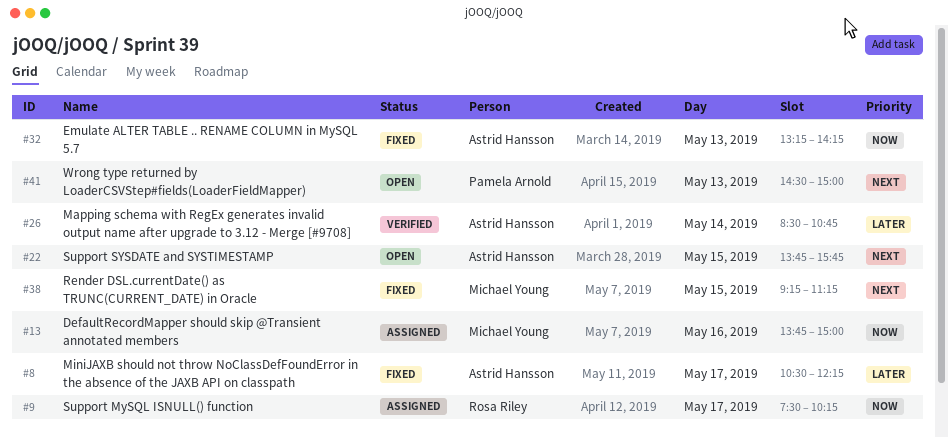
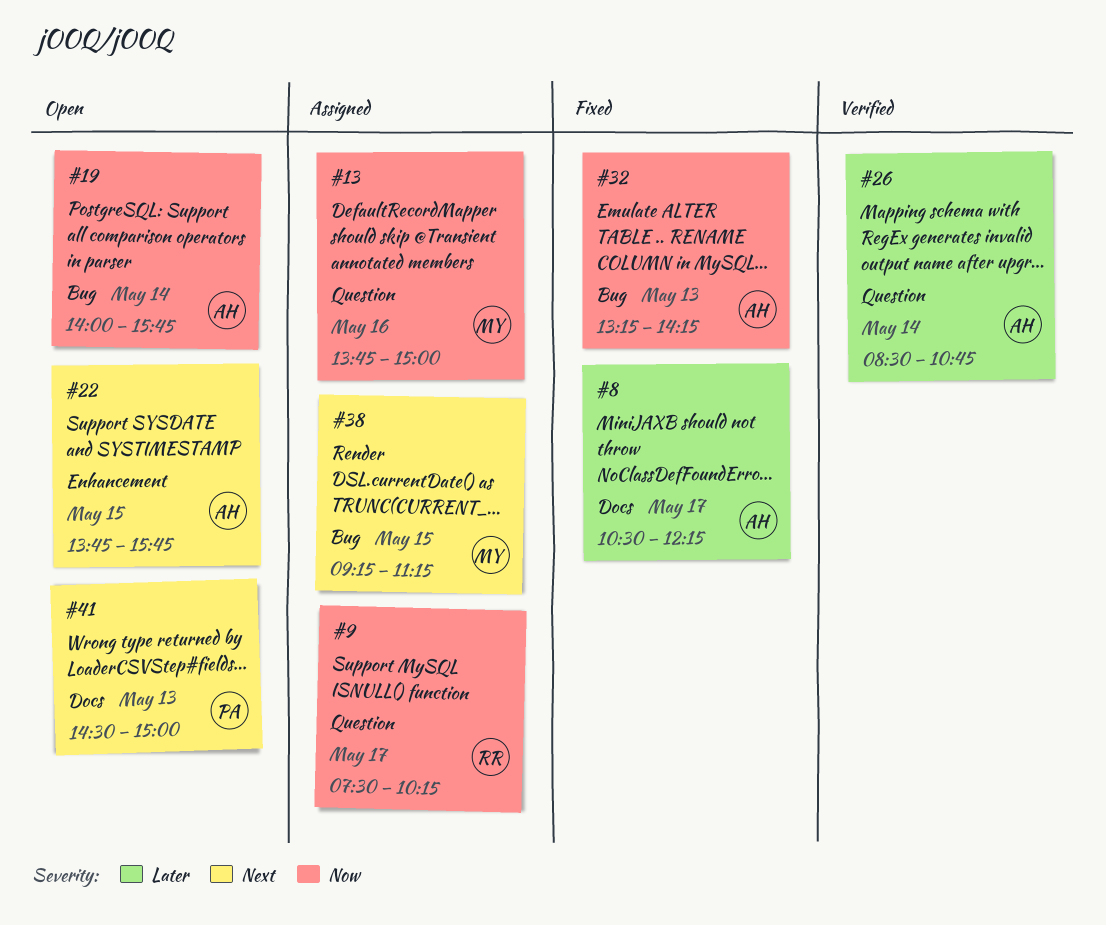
#19: none -> present
#38, status: Fixed -> Assigned

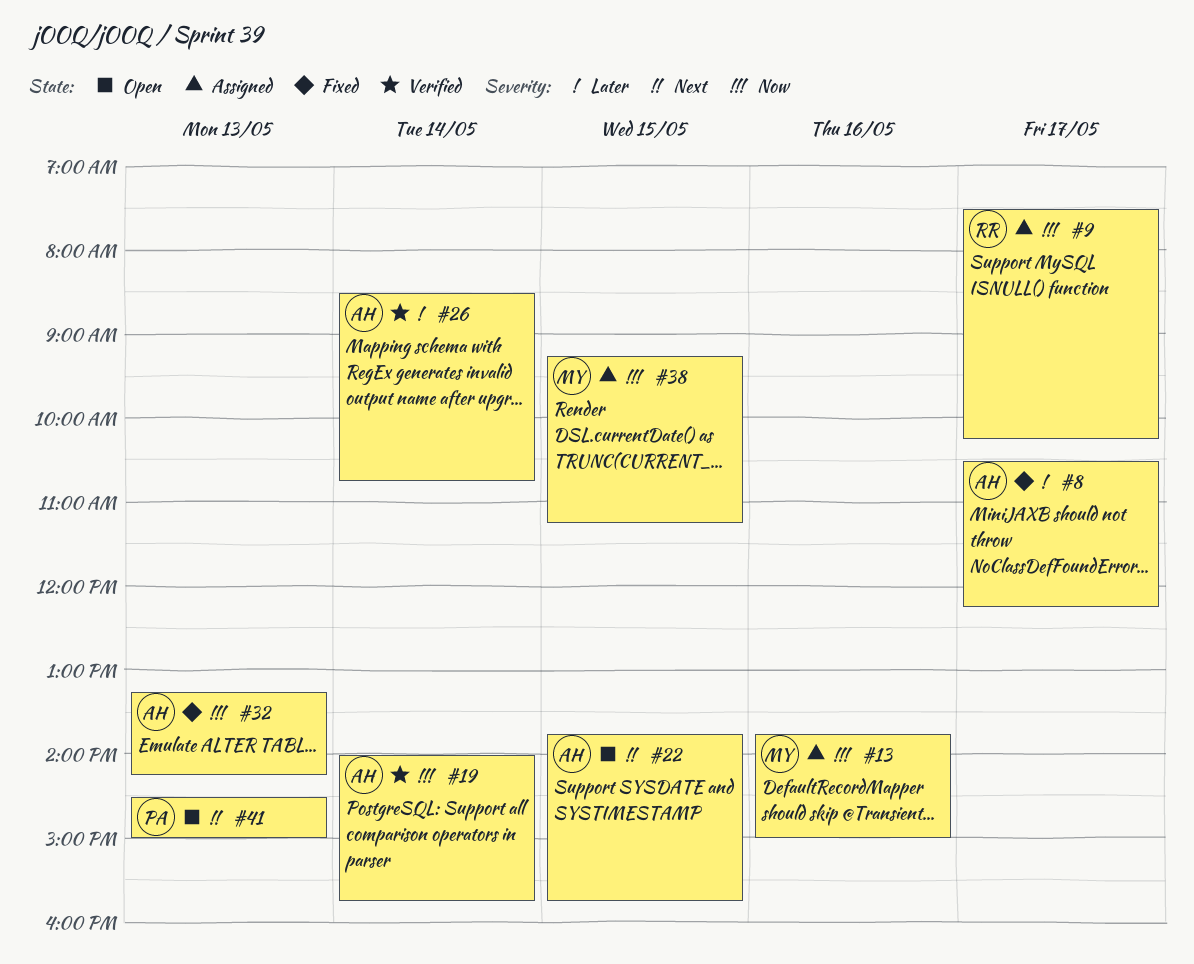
#19, status: Open -> Verified
#38, priority: Next -> Now

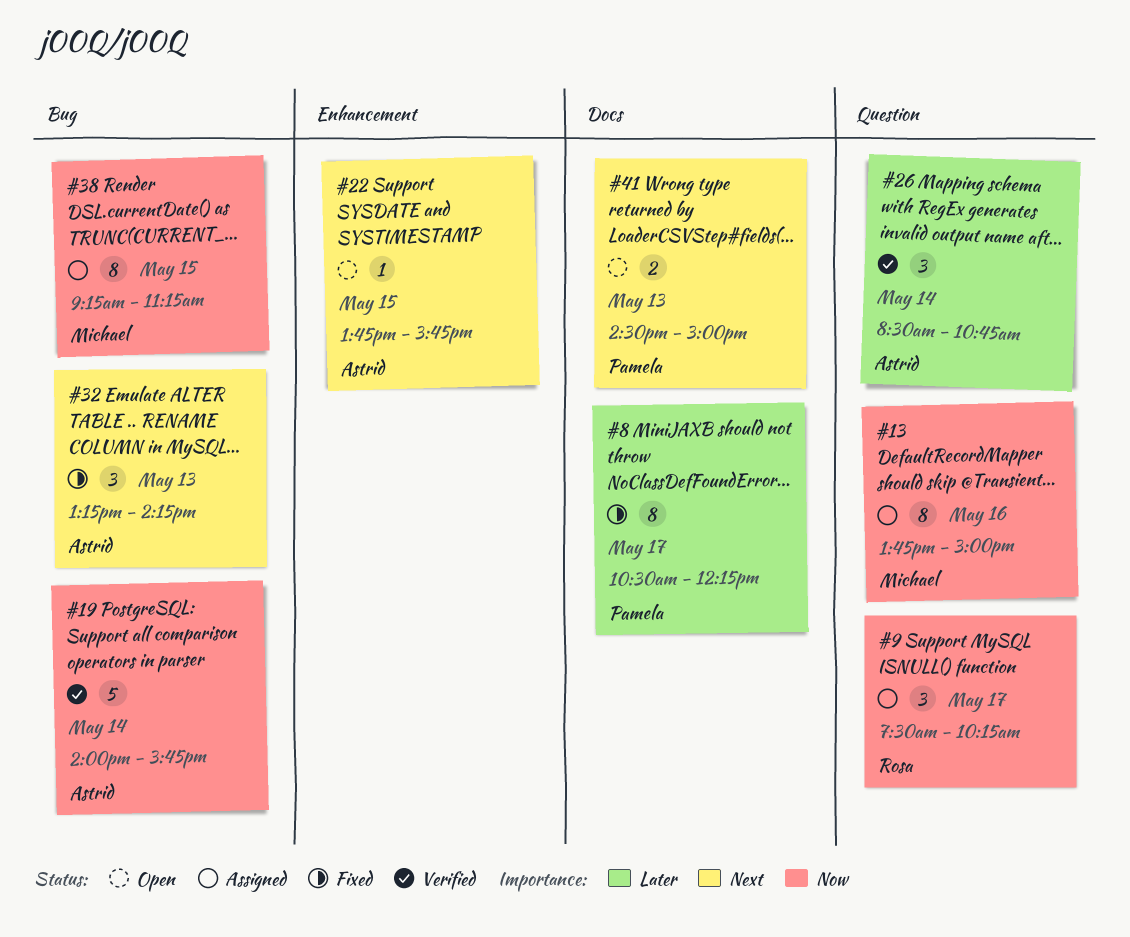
#8, owner: Astrid -> Pamela
#32, priority: Now -> Next

